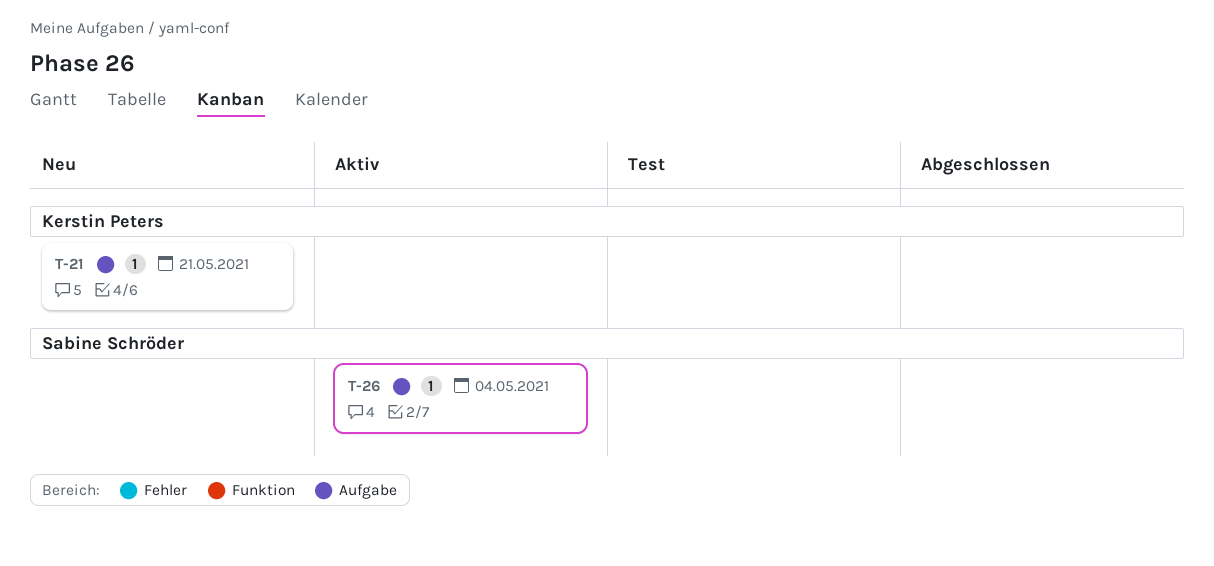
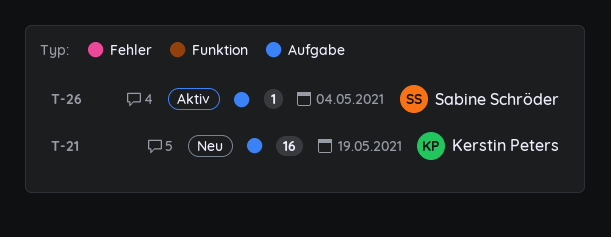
T-21, estimate: 1 -> 16
T-21, due: May 21 -> May 19

